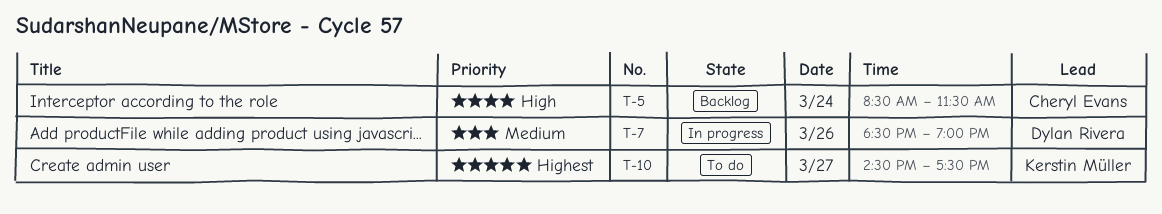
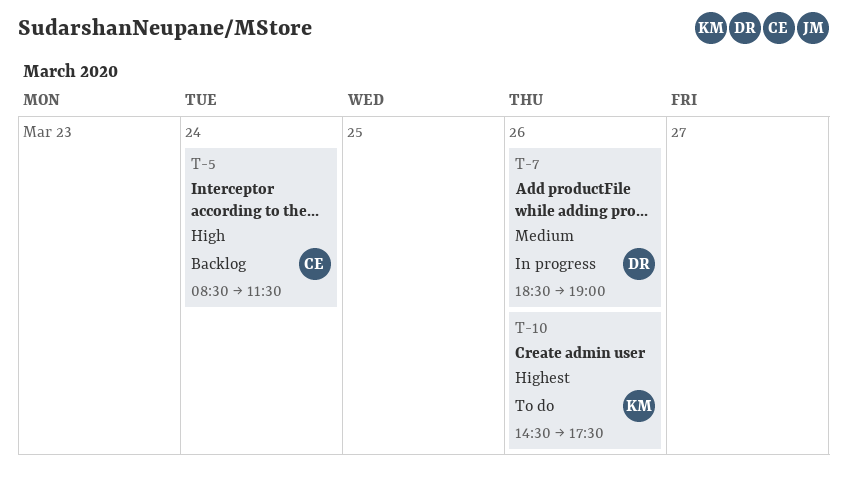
T-10, day: Mar 27 -> Mar 26

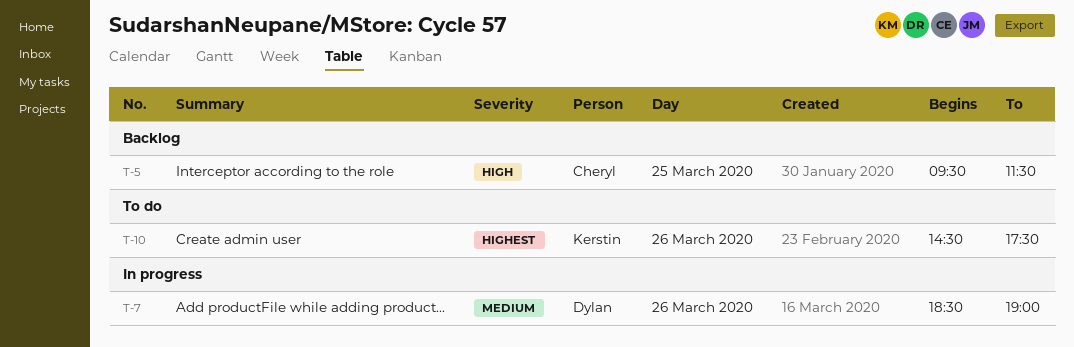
T-5, day: Mar 24 -> Mar 25
T-5, begins: 08:30 -> 09:30

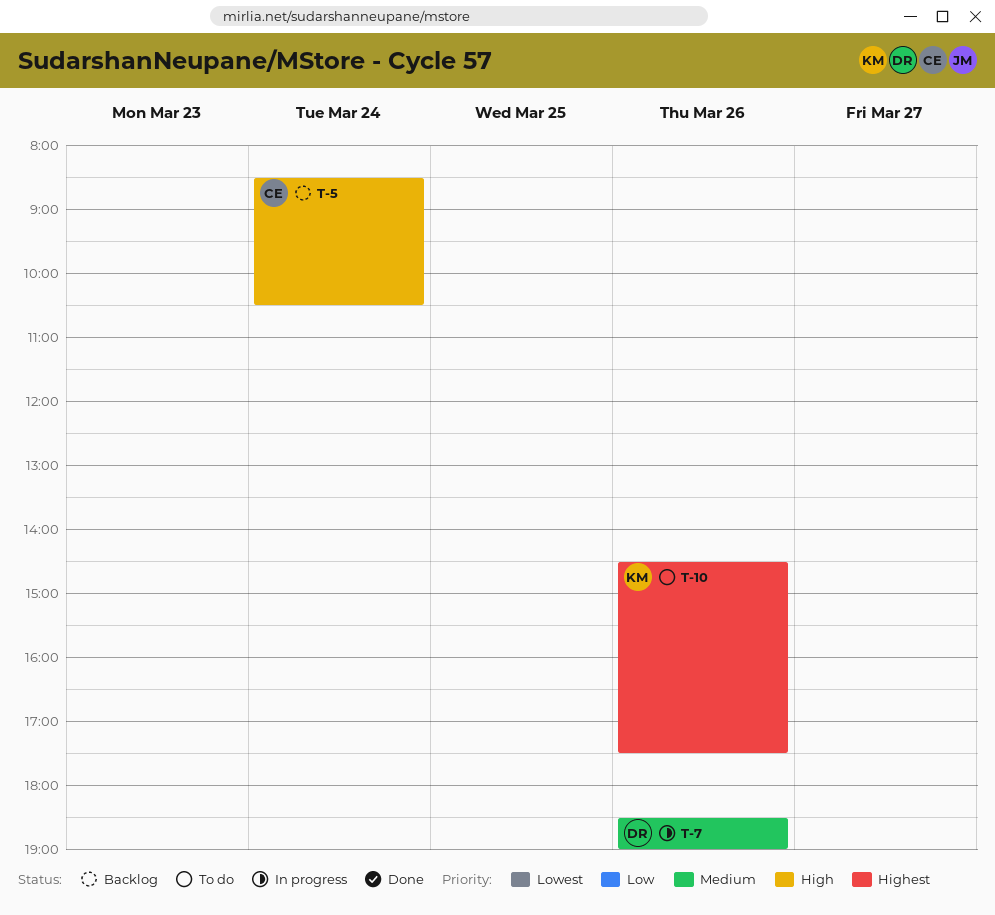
T-5, day: Mar 25 -> Mar 24
T-5, begins: 09:30 -> 08:30
T-5, ends: 11:30 -> 10:30

